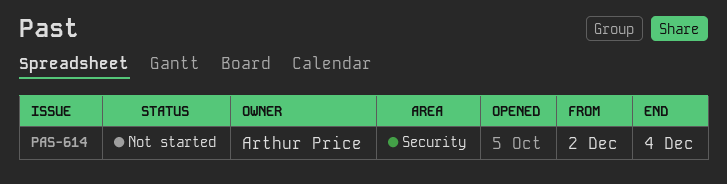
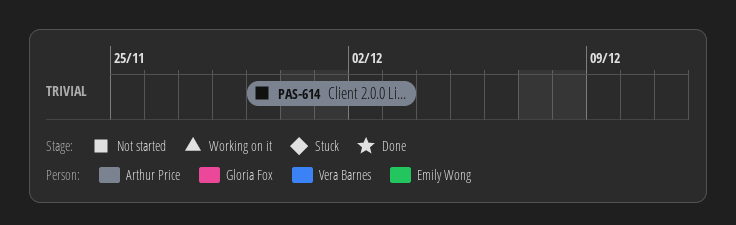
PAS-614, start: Dec 2 -> Nov 29
PAS-614, due: Dec 4 -> Dec 3

